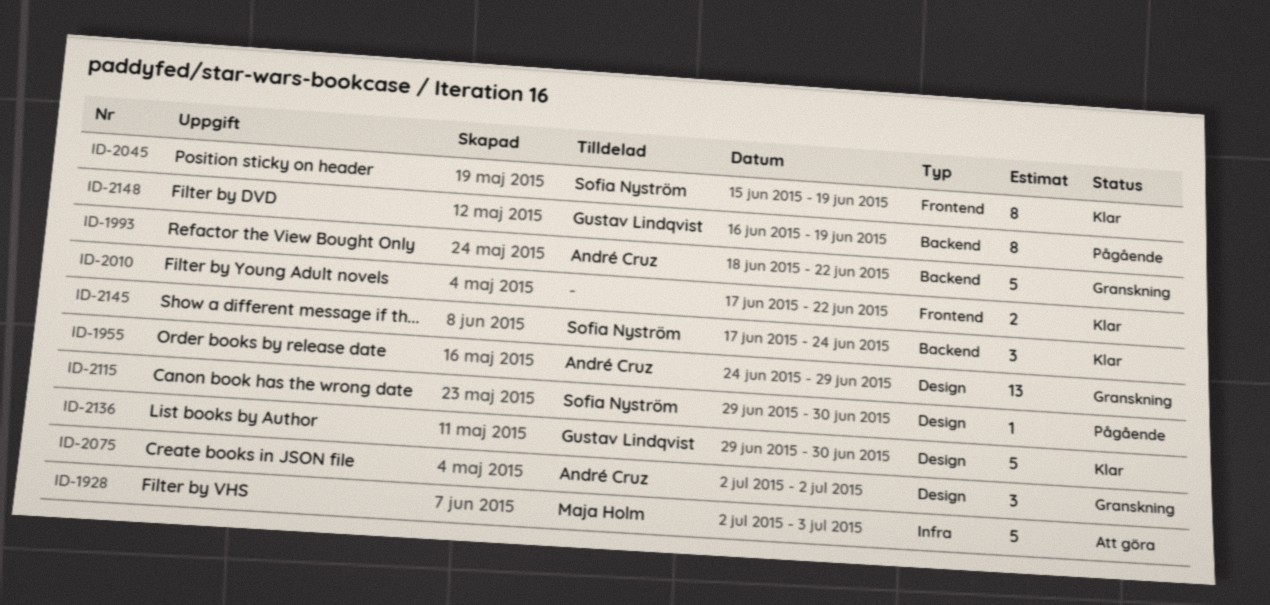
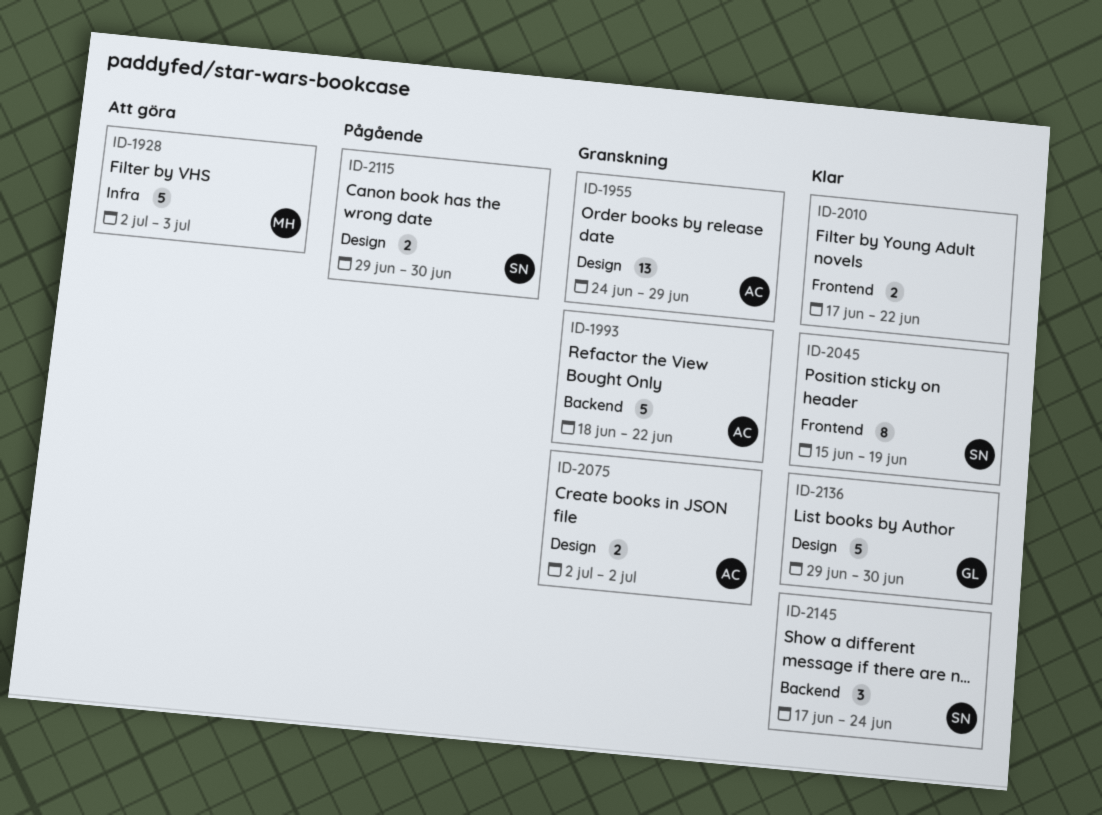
ID-2075, estimate: 3 -> 2
ID-2115, estimate: 1 -> 2
ID-2148: present -> none

